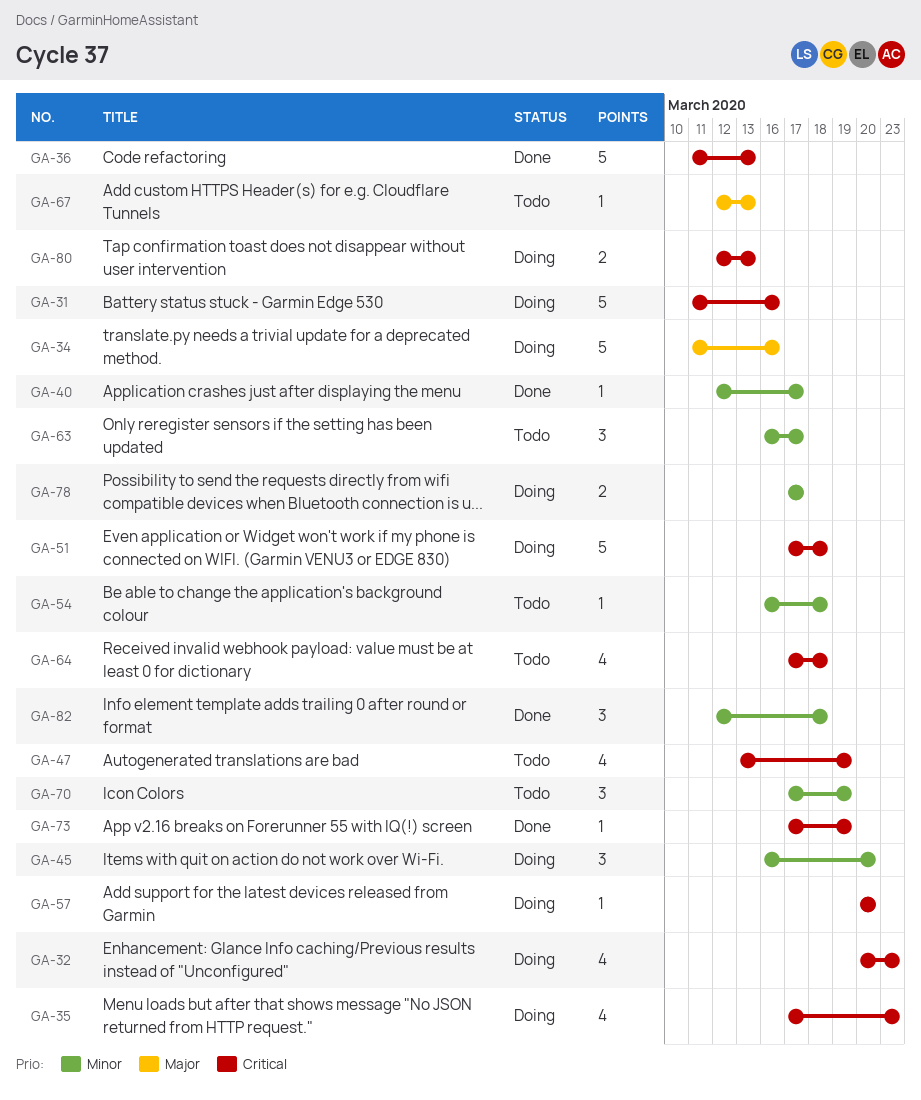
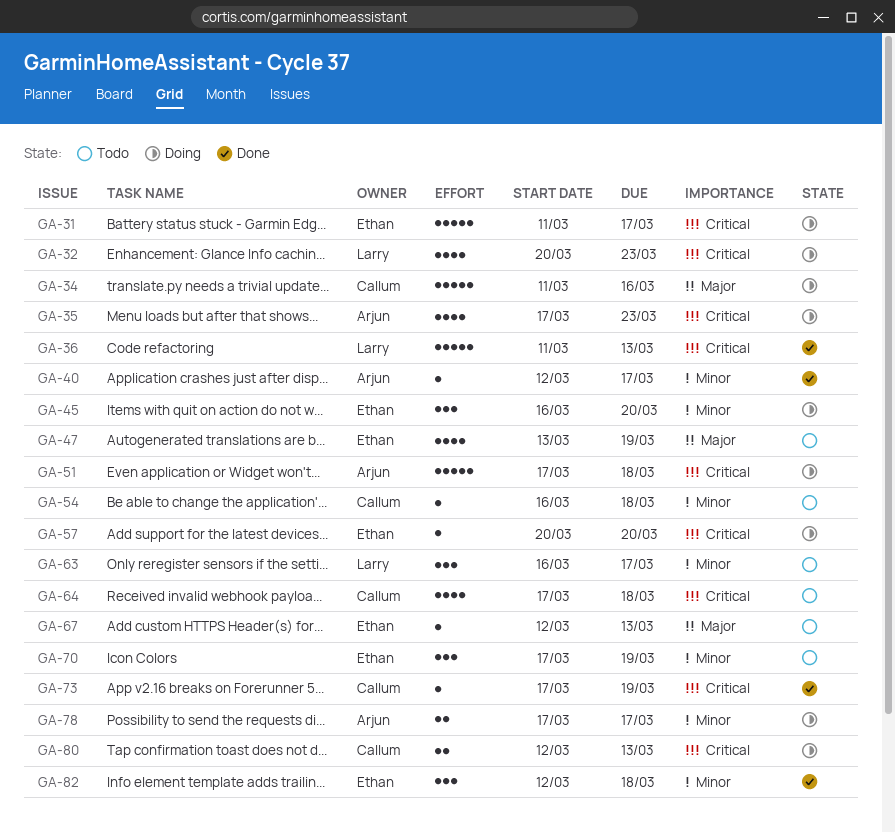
GA-31, due: Mar 16 -> Mar 17
GA-47, priority: Critical -> Major

